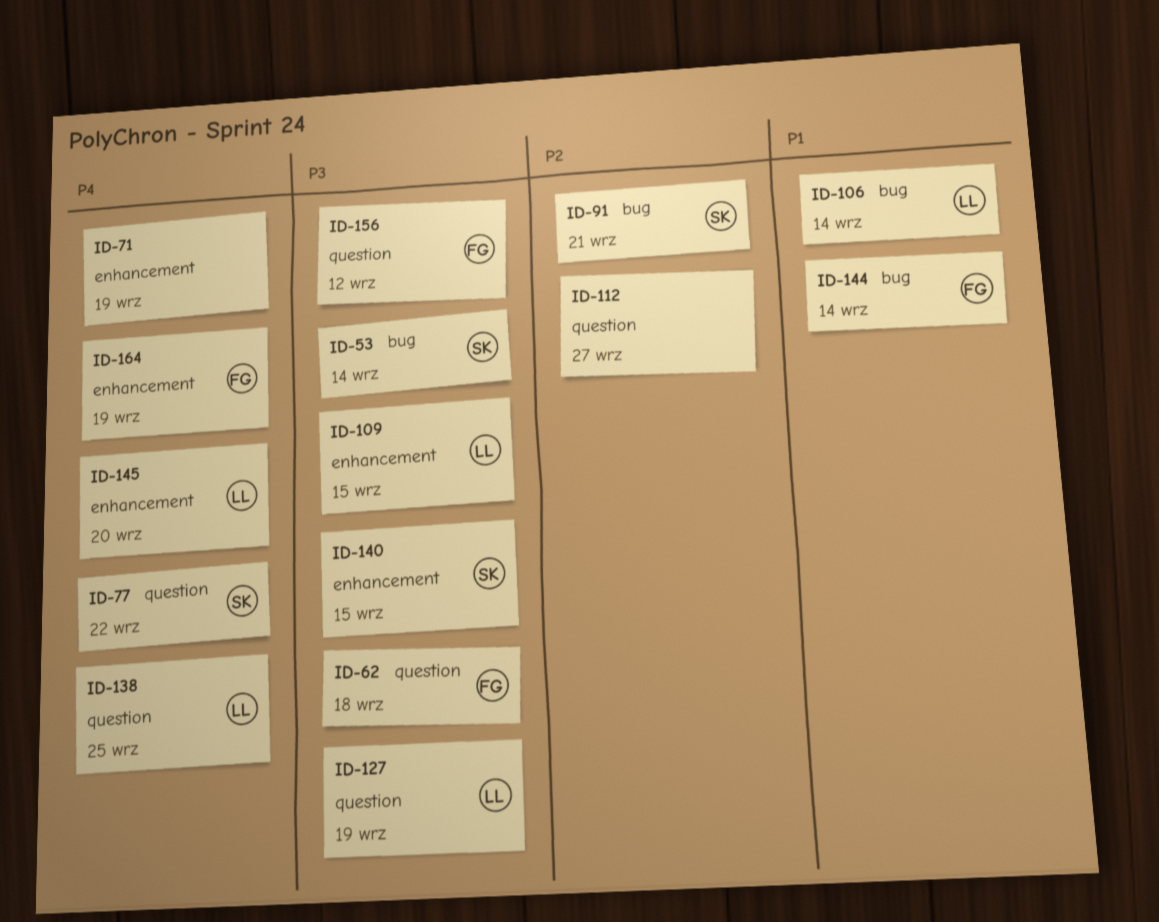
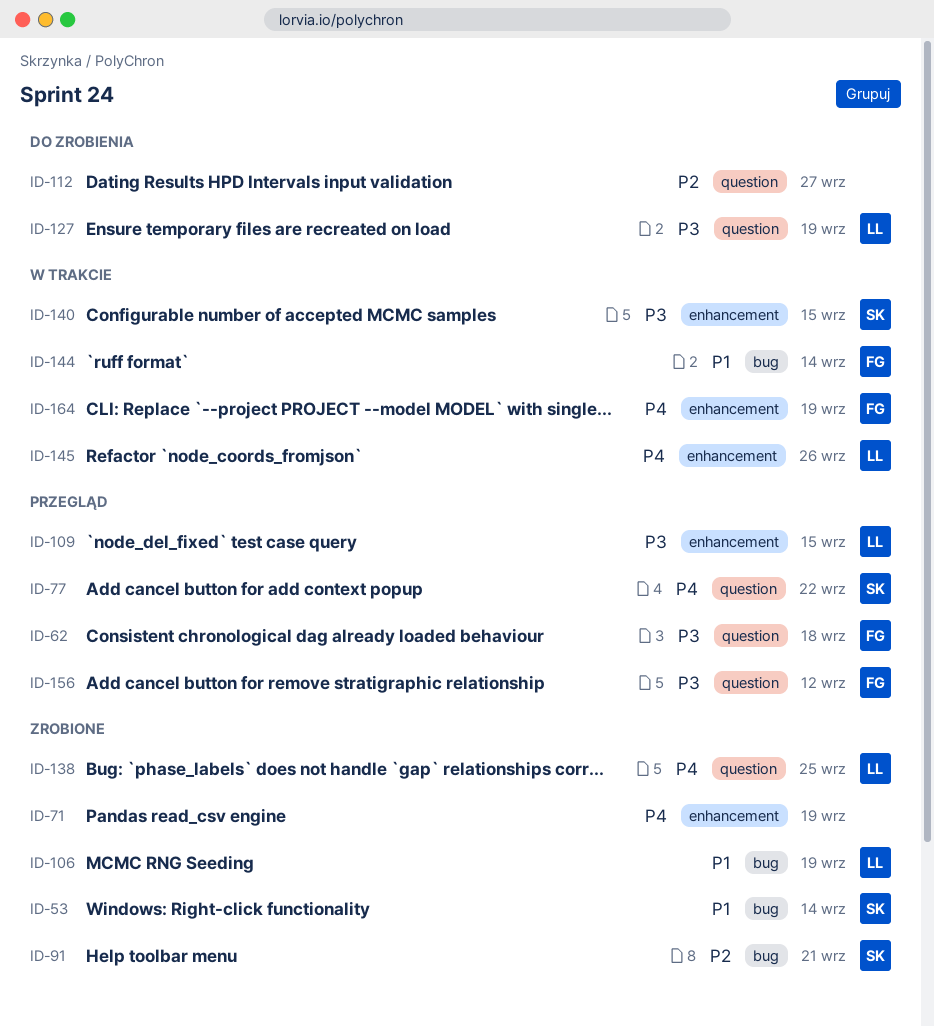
ID-53, priority: P3 -> P1
ID-106, due: Sep 14 -> Sep 19
ID-145, due: Sep 20 -> Sep 26

